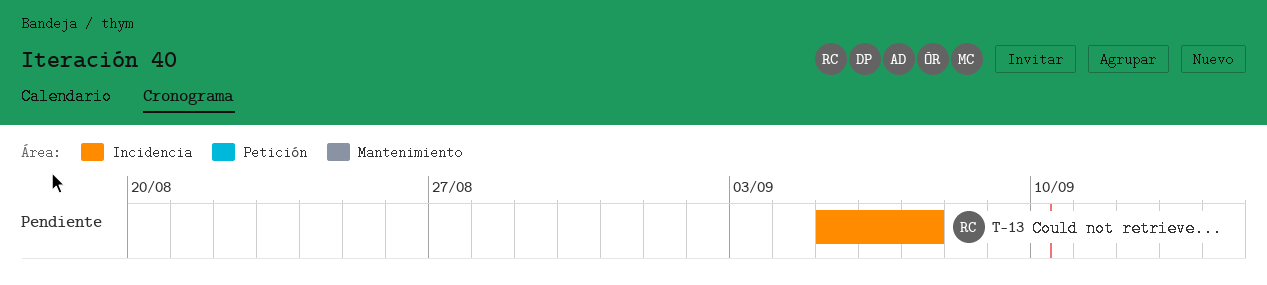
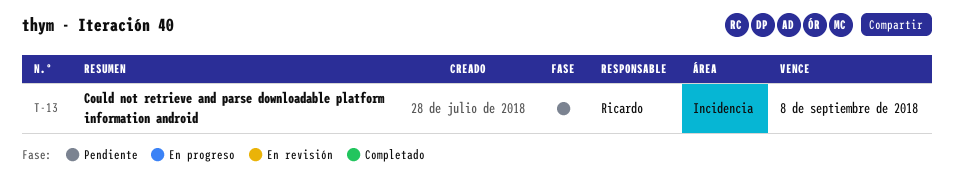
T-13, due: Sep 7 -> Sep 8

